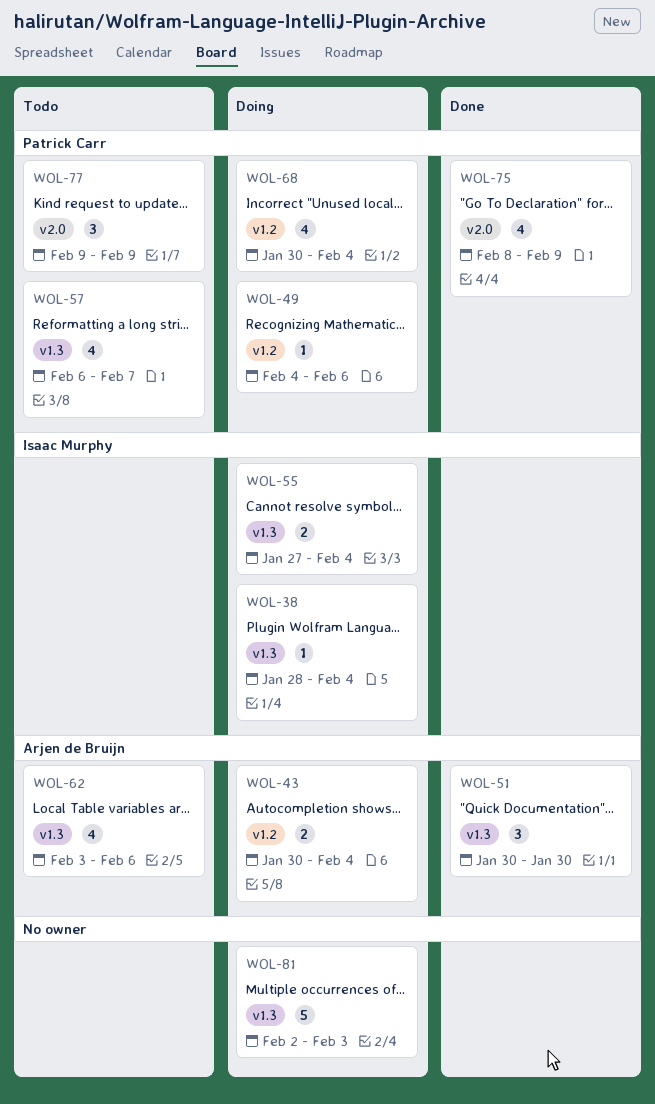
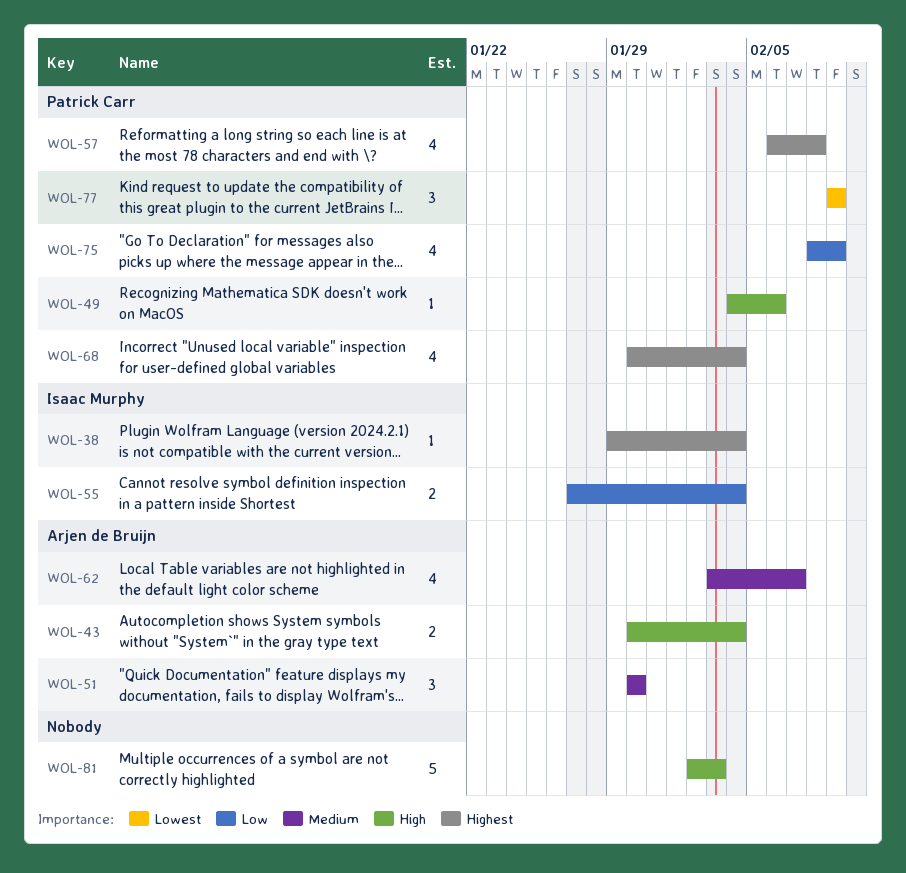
WOL-38, start: Jan 28 -> Jan 29
WOL-57, due: Feb 7 -> Feb 8
WOL-62, due: Feb 6 -> Feb 7

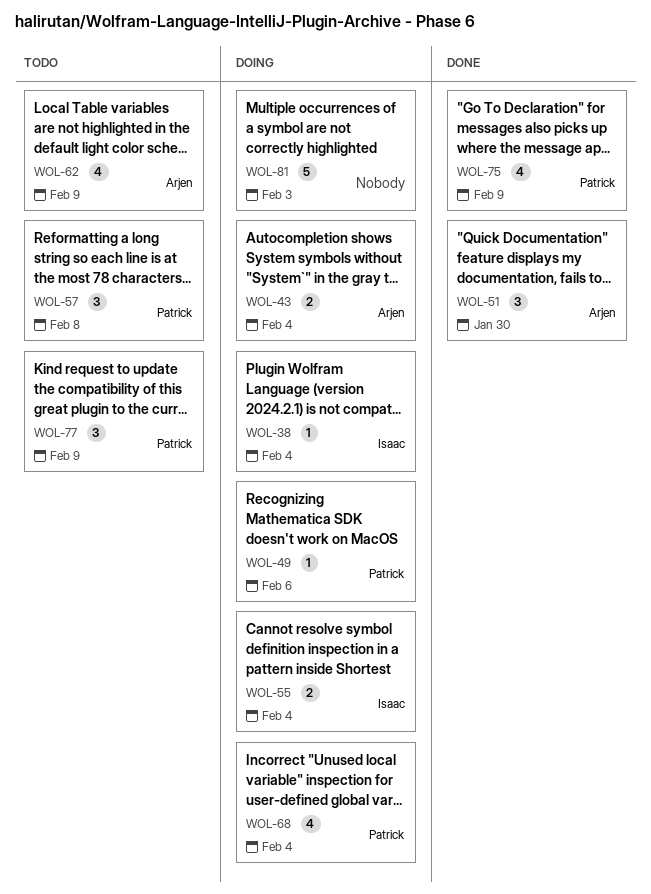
WOL-57, estimate: 4 -> 3
WOL-62, due: Feb 7 -> Feb 9

